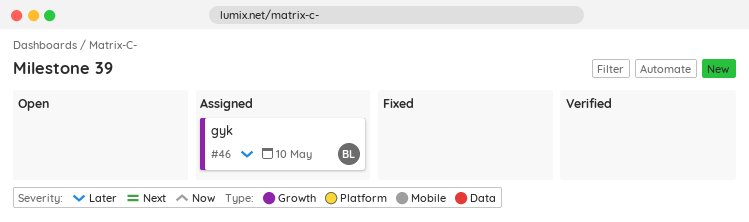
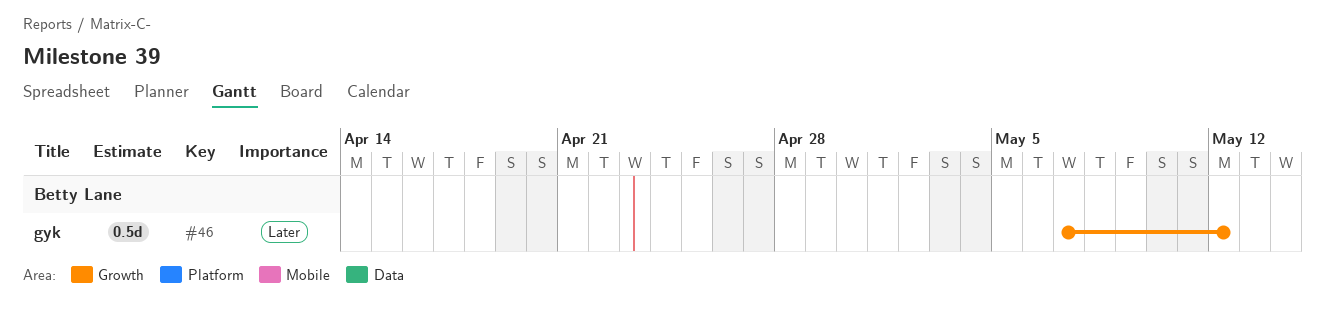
#46, due: May 10 -> May 12

